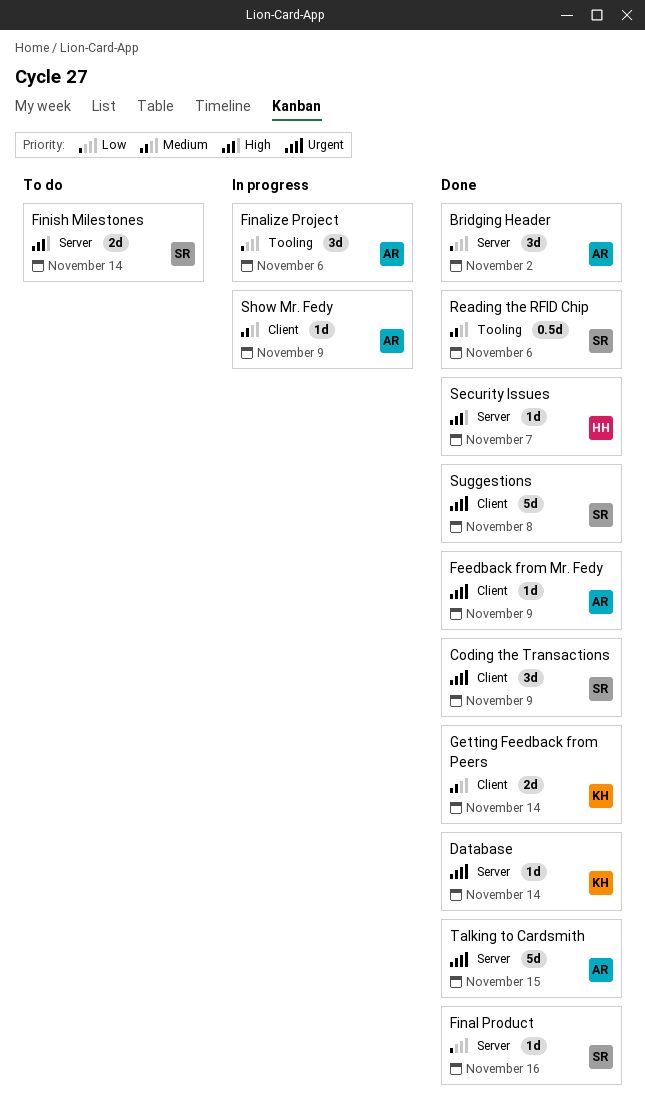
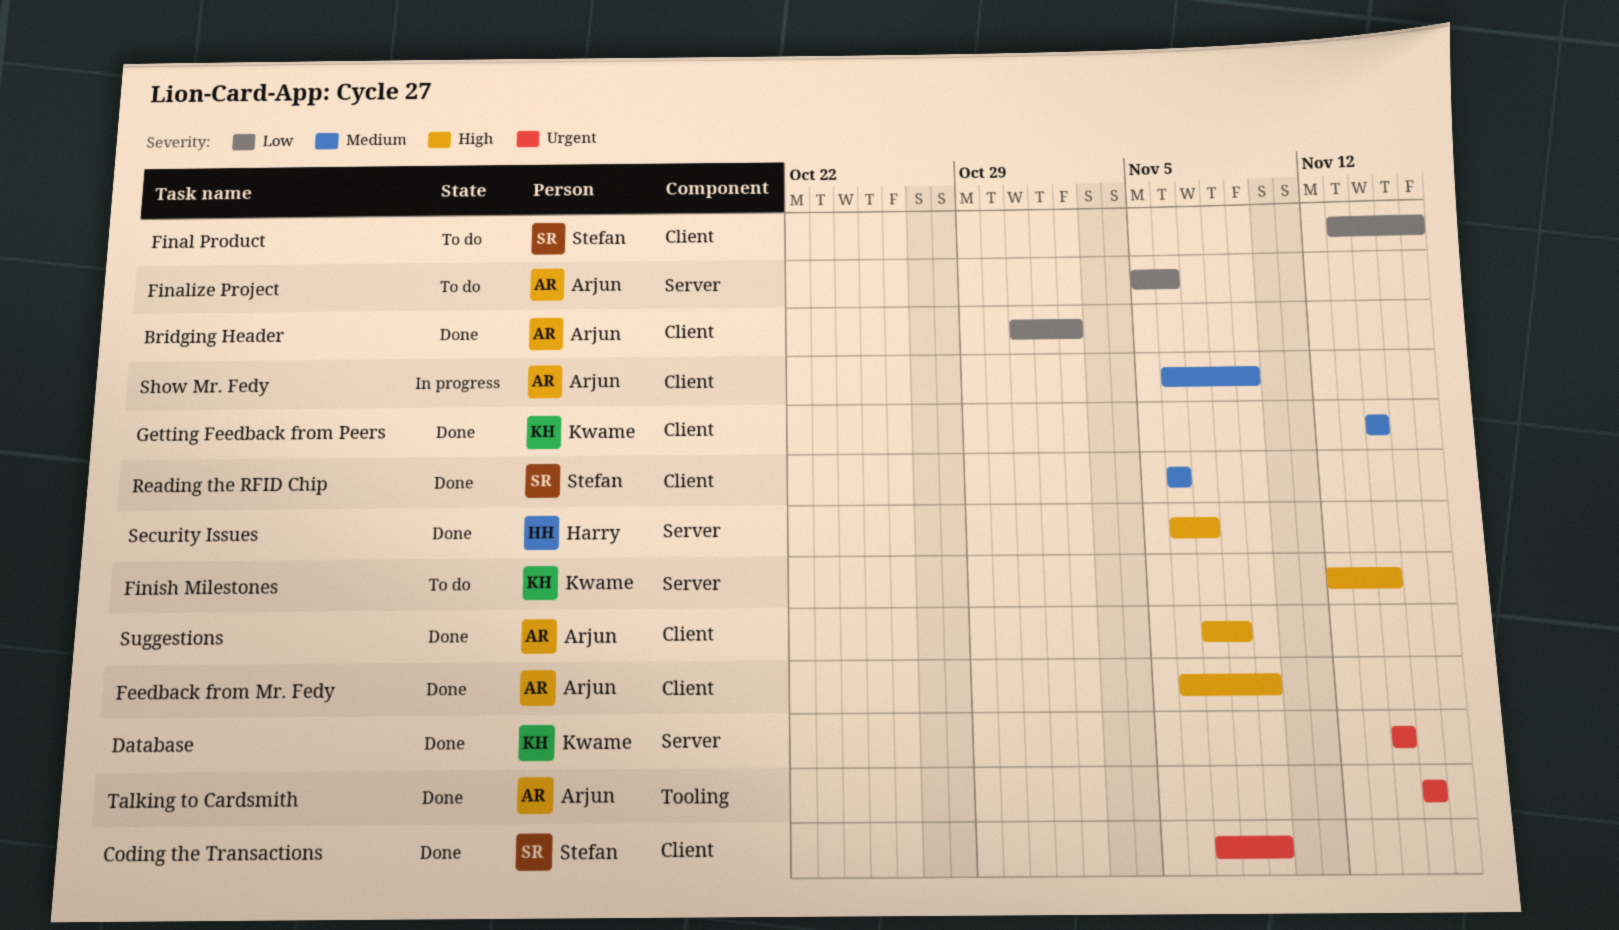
Bridging Header, label: Server -> Client
Feedback from Mr. Fedy, priority: Urgent -> High
Final Product, status: Done -> To do
Final Product, label: Server -> Client
Finalize Project, status: In progress -> To do
Finalize Project, label: Tooling -> Server
Finish Milestones, owner: Stefan -> Kwame
Reading the RFID Chip, label: Tooling -> Client
Suggestions, owner: Stefan -> Arjun
Suggestions, priority: Urgent -> High
Talking to Cardsmith, label: Server -> Tooling

